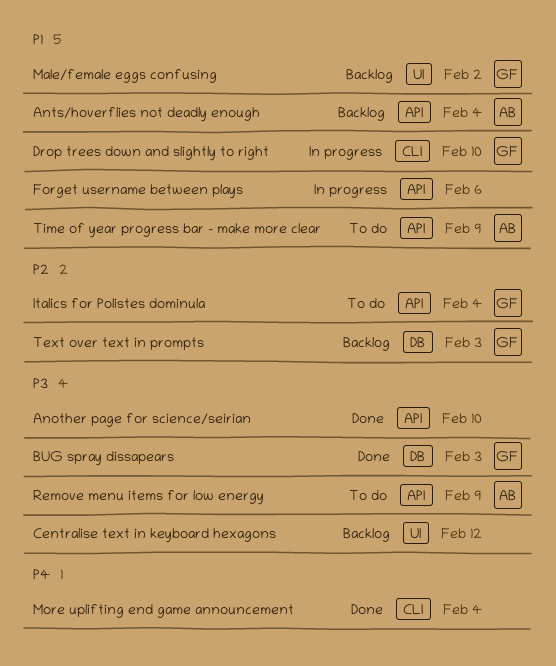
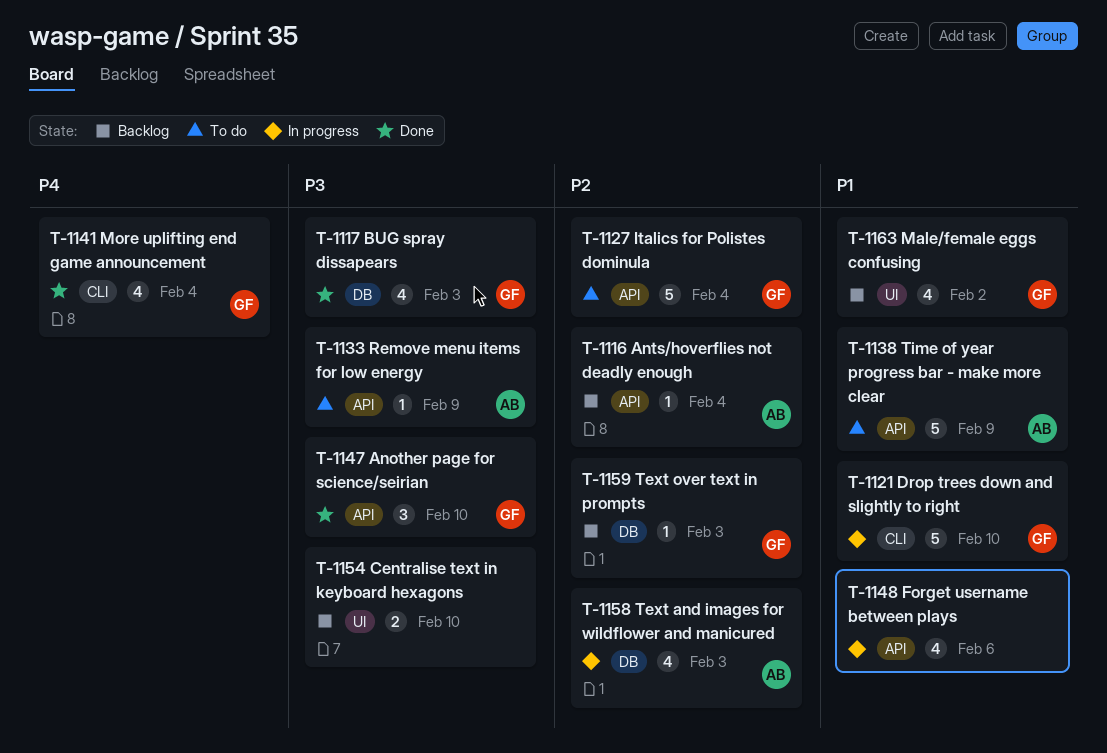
Another page for science/seirian, owner: none -> GF
Ants/hoverflies not deadly enough, priority: P1 -> P2
Centralise text in keyboard hexagons, due: Feb 12 -> Feb 10
More uplifting end game announcement, owner: none -> GF
Text and images for wildflower and manicured: none -> present

